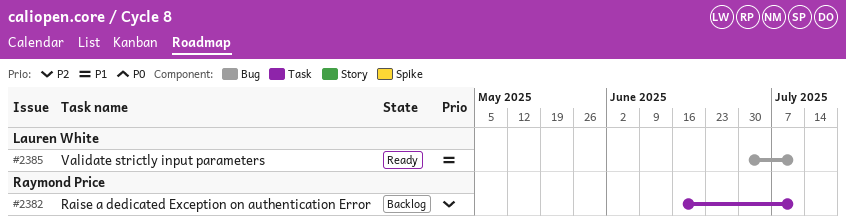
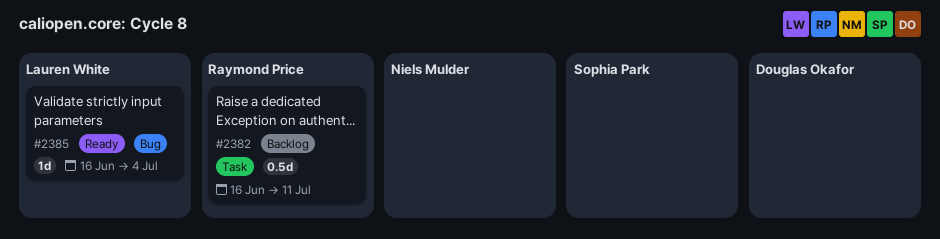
#2385, start: Jun 30 -> Jun 16
#2385, due: Jul 11 -> Jul 4

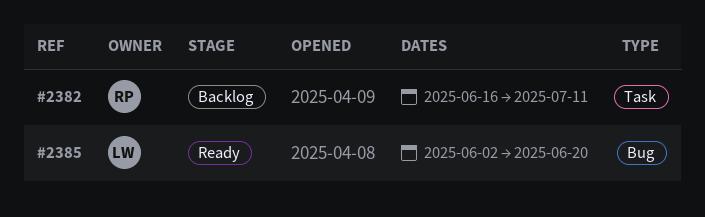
#2385, start: Jun 16 -> Jun 2
#2385, due: Jul 4 -> Jun 20

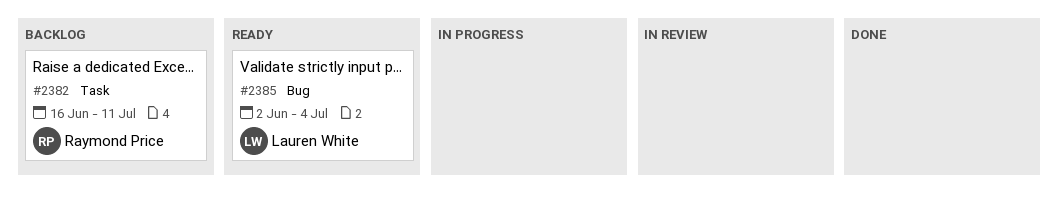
#2385, due: Jun 20 -> Jul 4

